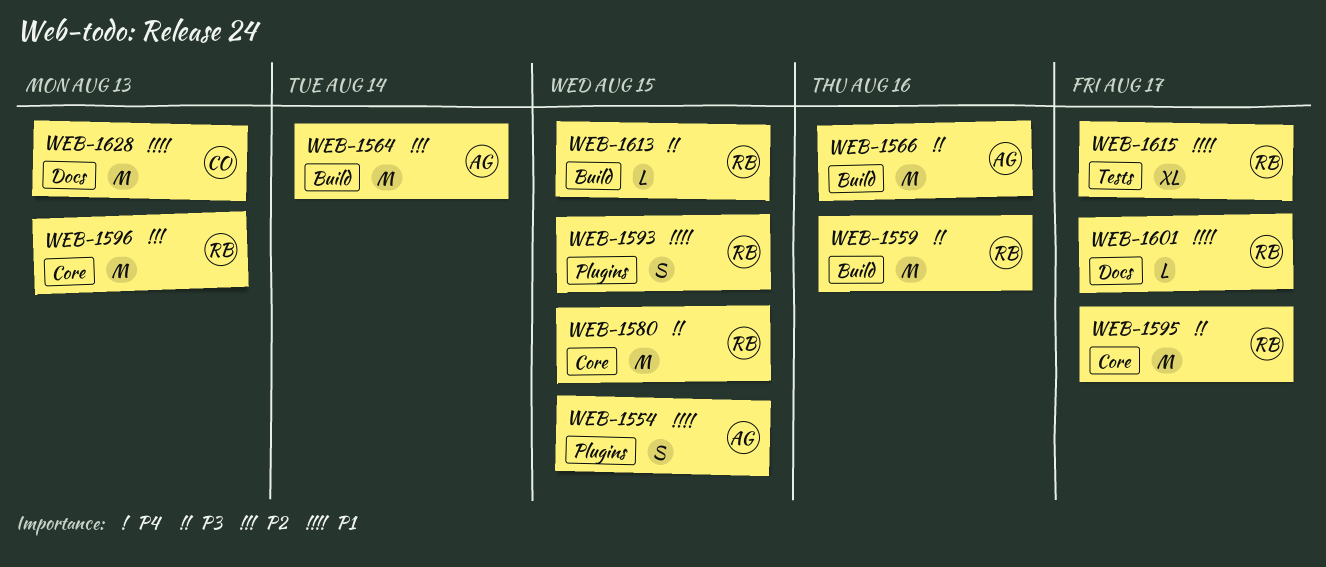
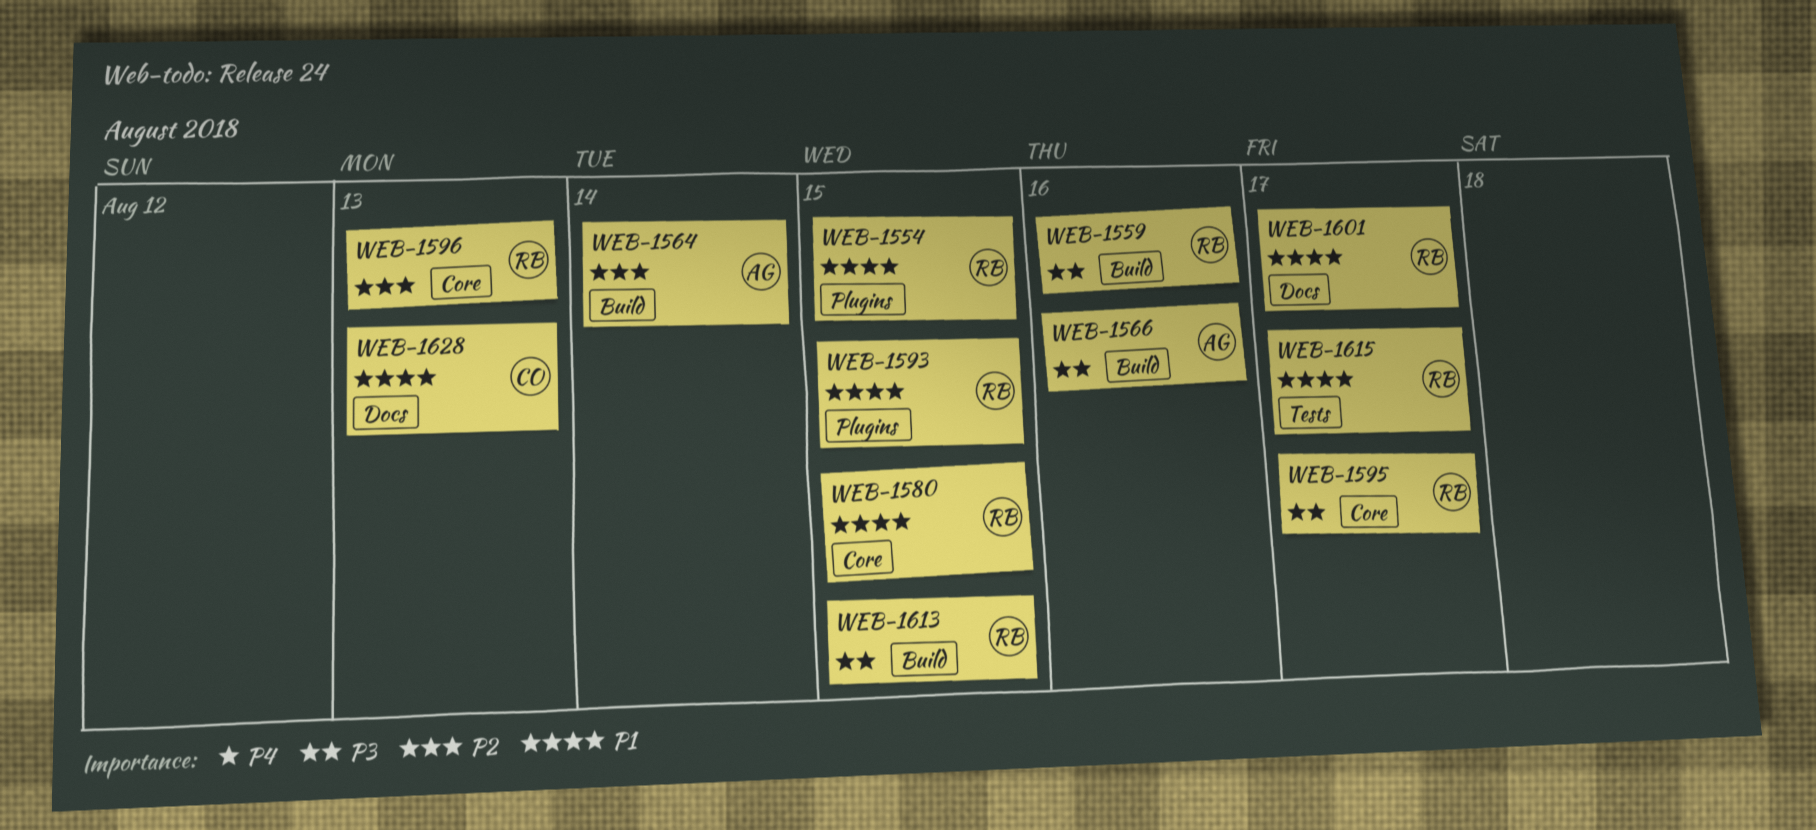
WEB-1554, owner: AG -> RB
WEB-1580, priority: P3 -> P1

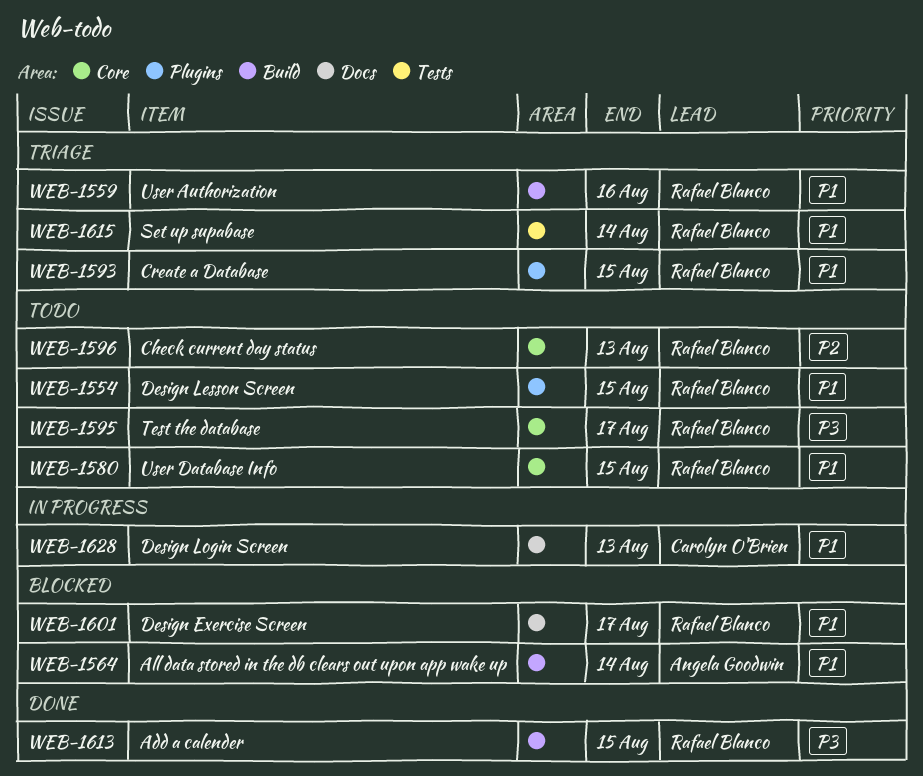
WEB-1559, priority: P3 -> P1
WEB-1564, priority: P2 -> P1
WEB-1566: present -> none
WEB-1615, due: Aug 17 -> Aug 14

